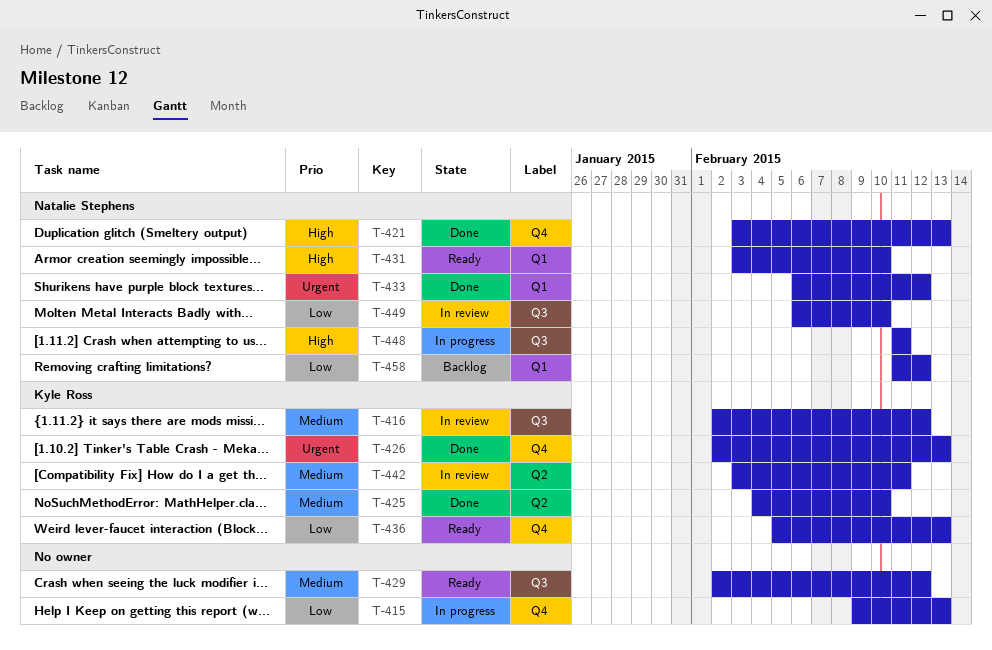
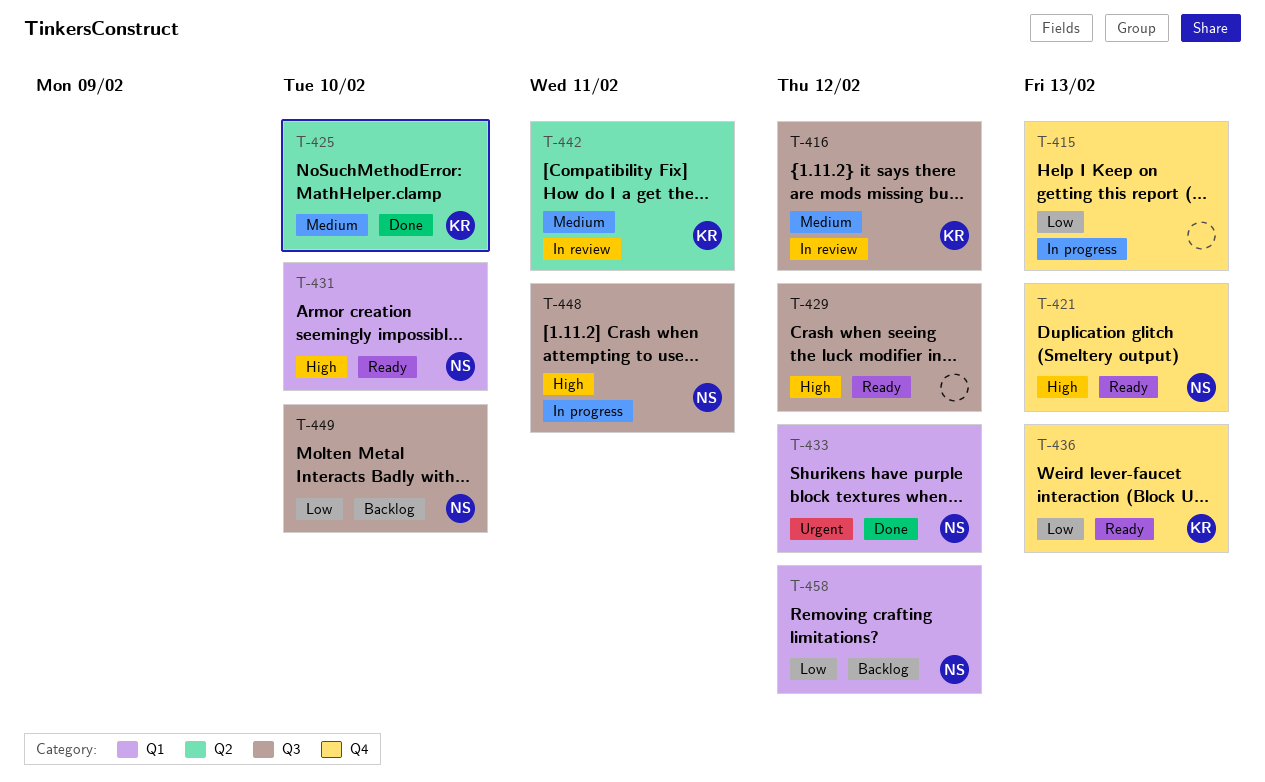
T-421, status: Done -> Ready
T-426: present -> none
T-429, priority: Medium -> High
T-449, status: In review -> Backlog

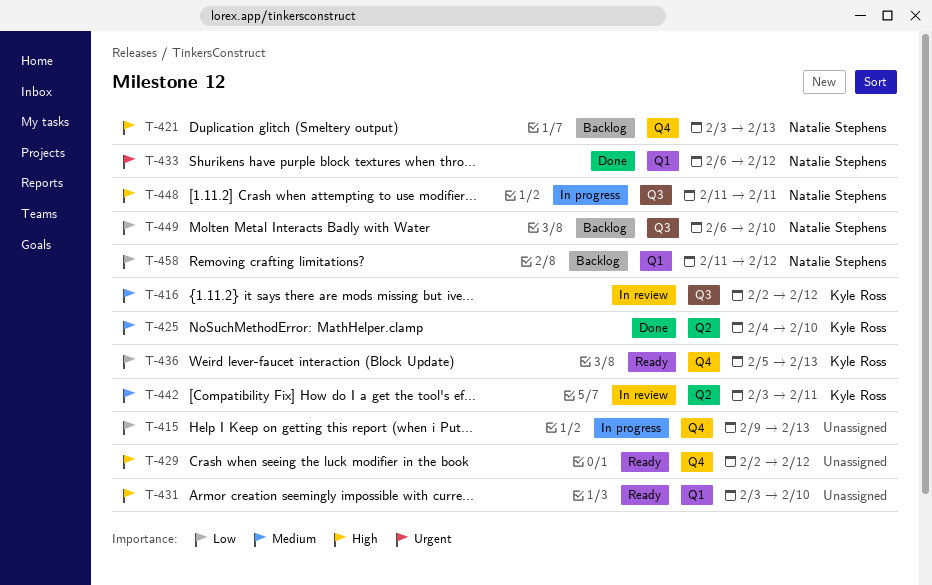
T-421, status: Ready -> Backlog
T-429, label: Q3 -> Q4
T-431, owner: Natalie Stephens -> none

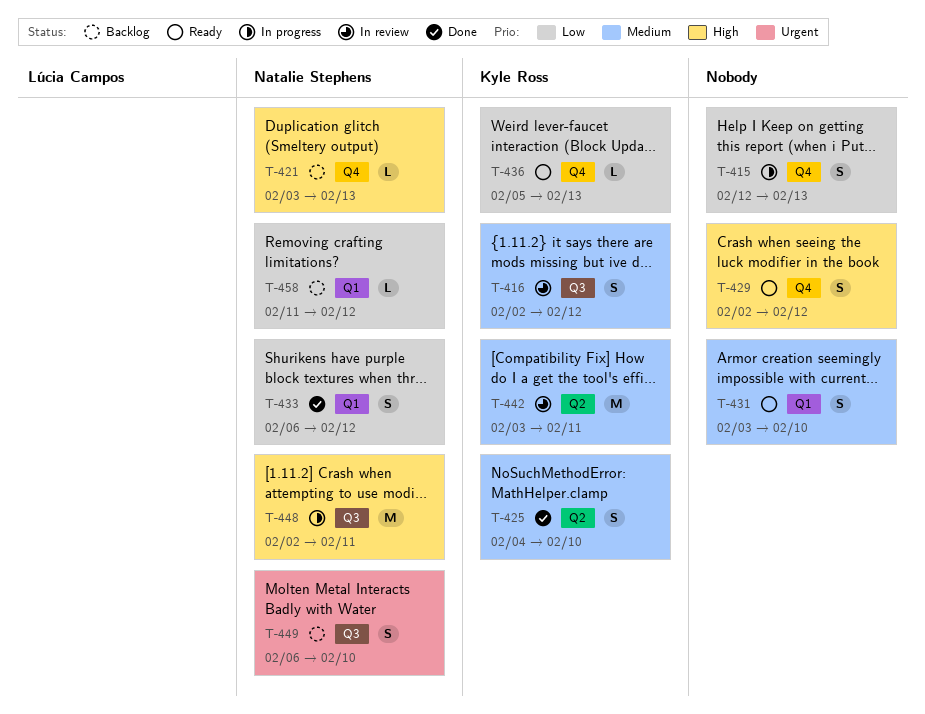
T-415, start: Feb 9 -> Feb 12
T-431, priority: High -> Medium
T-433, priority: Urgent -> Low
T-448, start: Feb 11 -> Feb 2
T-449, priority: Low -> Urgent

